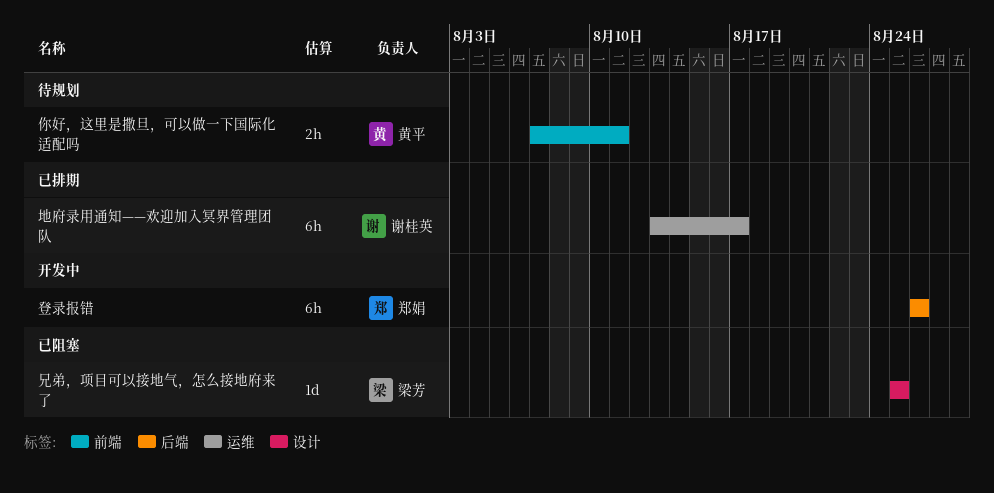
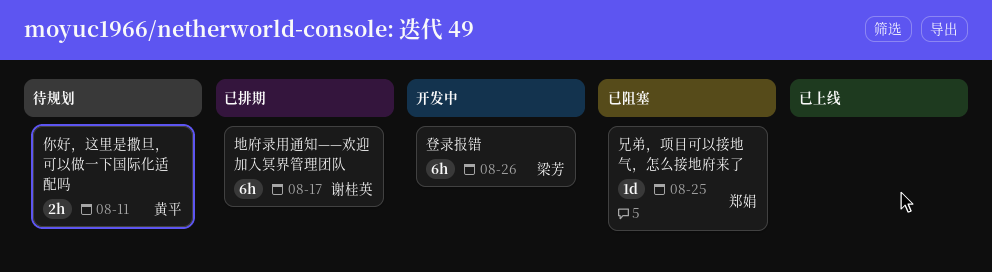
兄弟，项目可以接地气，怎么接地府来了, owner: 梁芳 -> 郑娟
登录报错, owner: 郑娟 -> 梁芳

